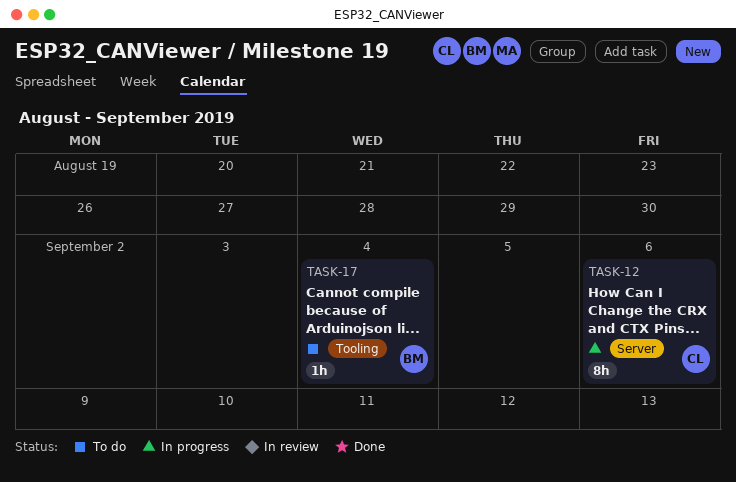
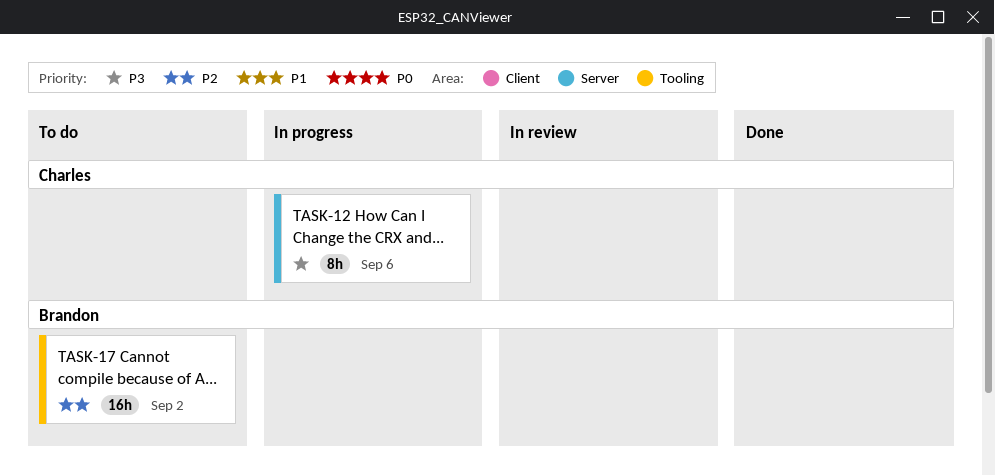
TASK-17, estimate: 1h -> 16h
TASK-17, due: Sep 4 -> Sep 2

